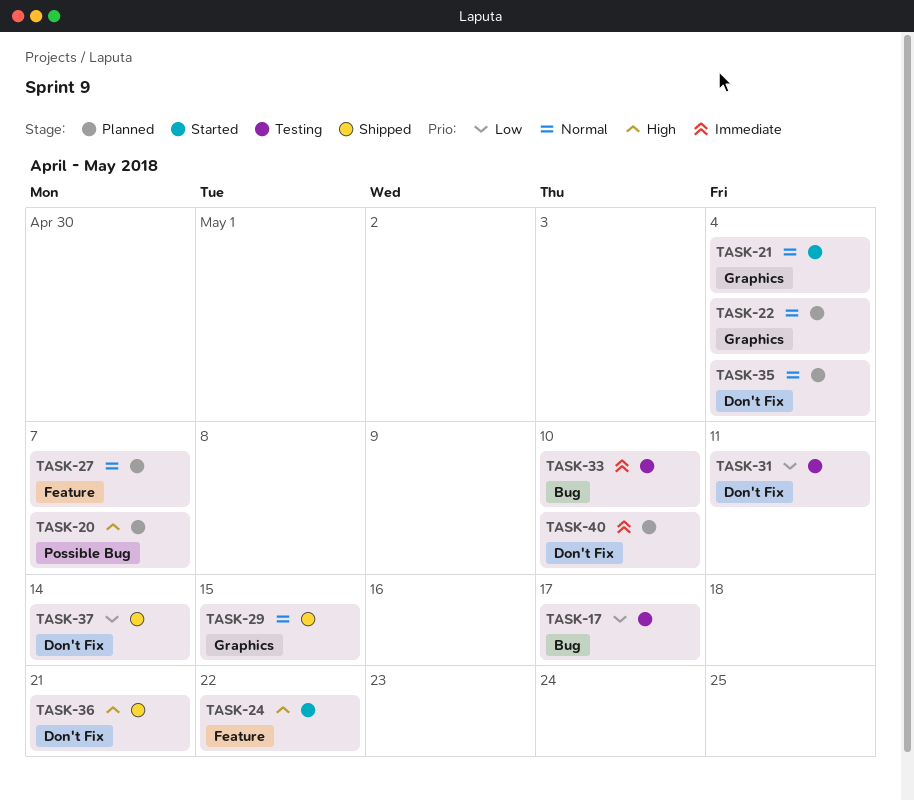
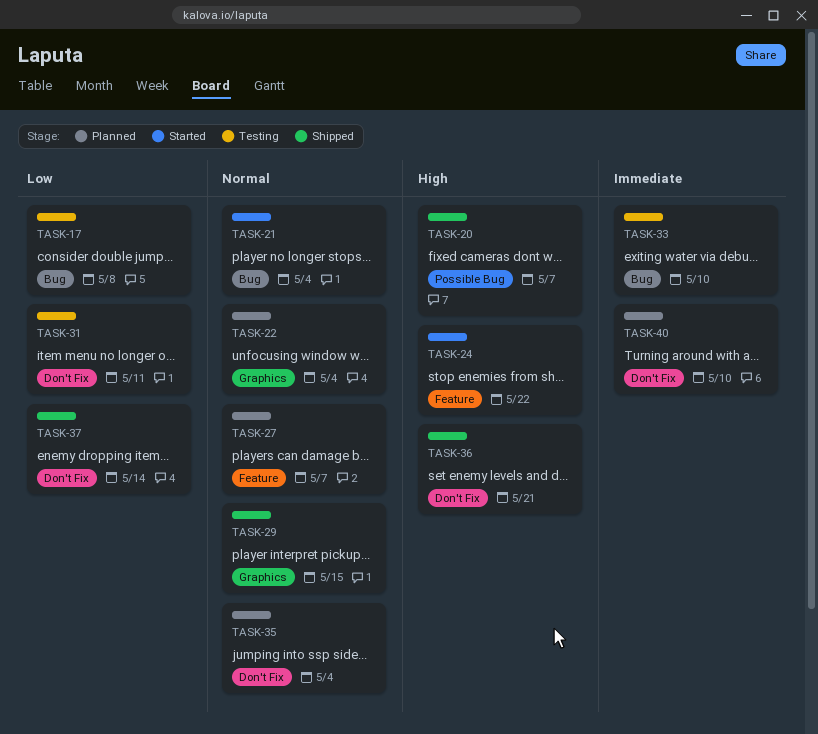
TASK-17, due: May 17 -> May 8
TASK-20, status: Planned -> Shipped
TASK-21, label: Graphics -> Bug

